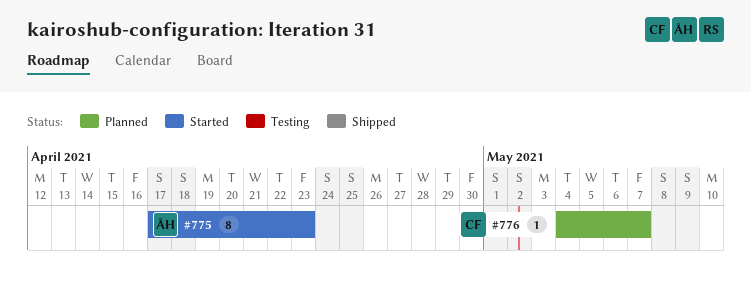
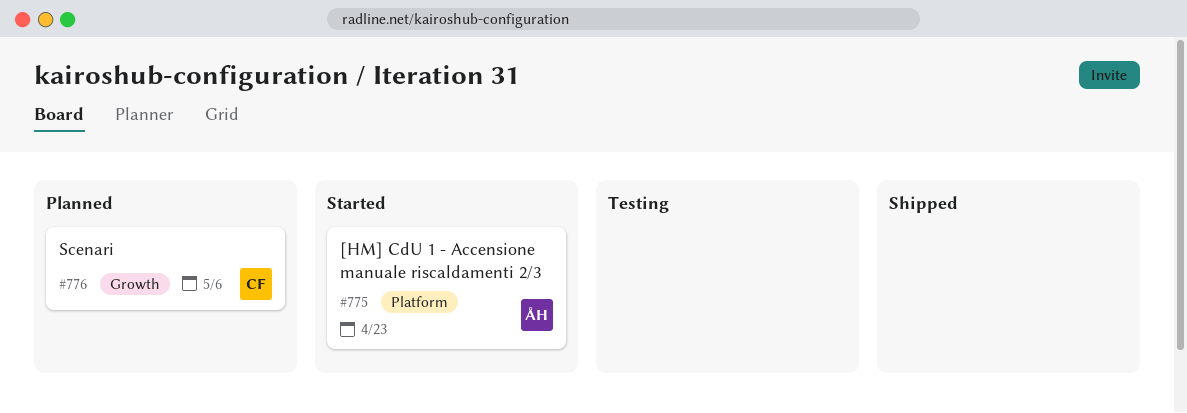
#776, due: May 7 -> May 6

